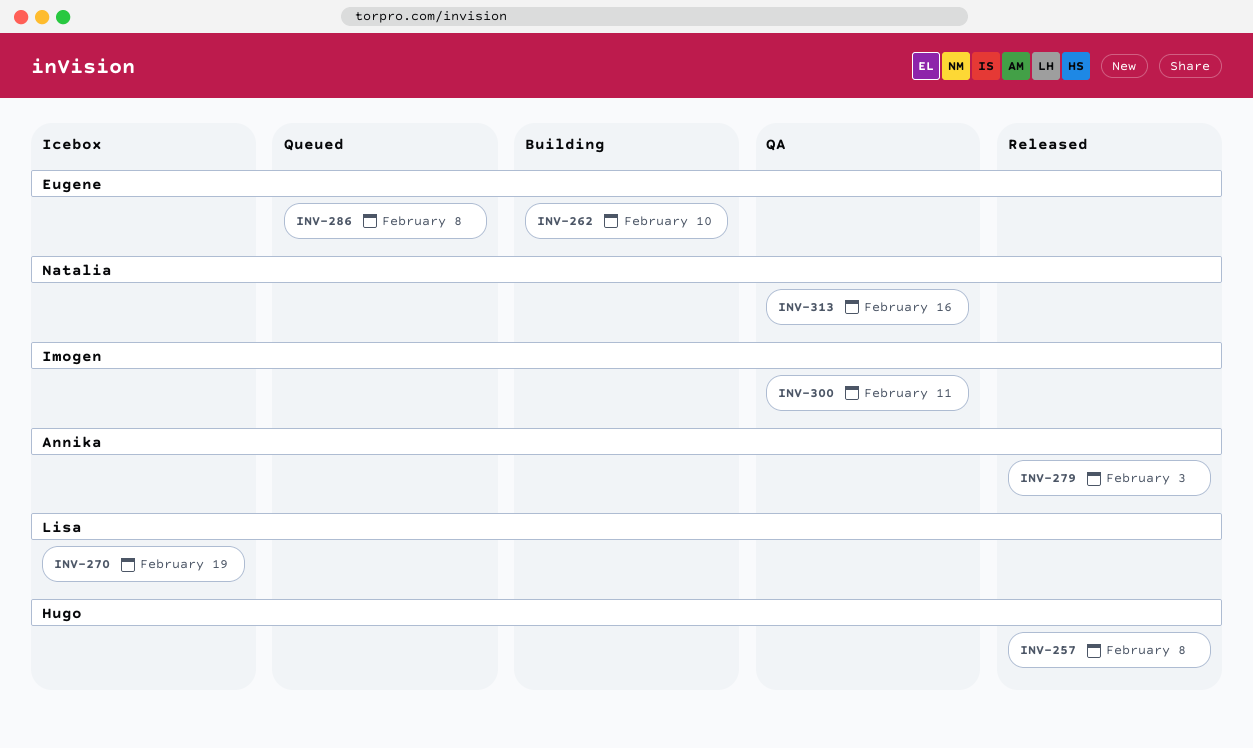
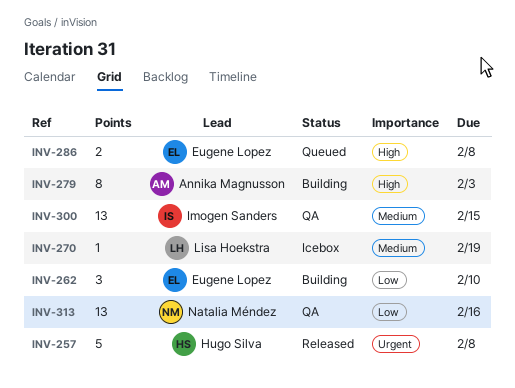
INV-279, status: Released -> Building
INV-300, due: Feb 11 -> Feb 15

